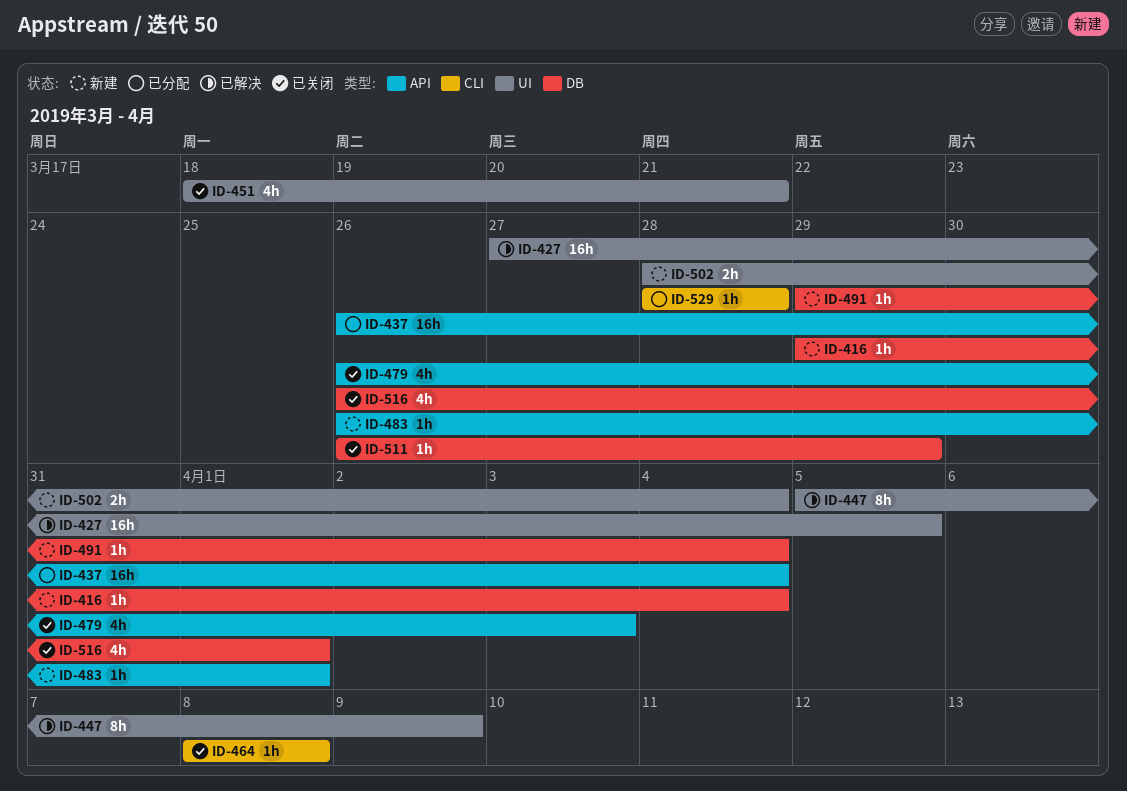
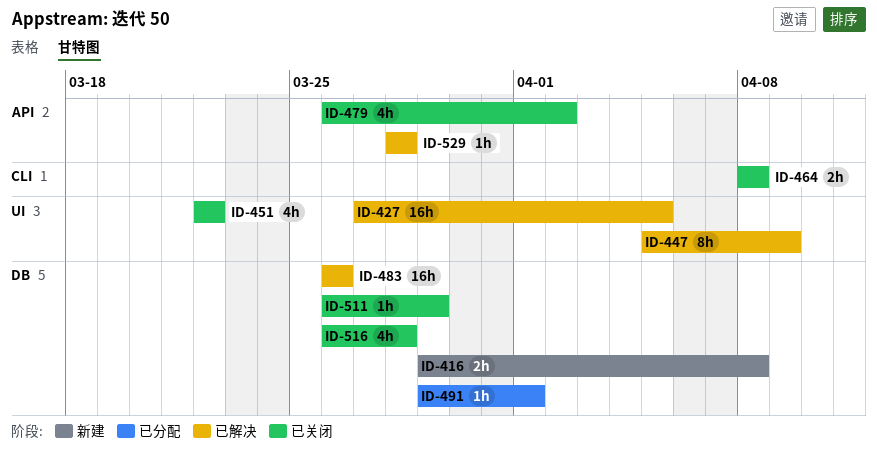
ID-416, estimate: 1h -> 2h
ID-416, due: Apr 4 -> Apr 8
ID-437: present -> none
ID-451, start: Mar 18 -> Mar 22
ID-451, due: Mar 21 -> Mar 22
ID-464, estimate: 1h -> 2h
ID-479, due: Apr 3 -> Apr 2
ID-483, status: 新建 -> 已解决
ID-483, label: API -> DB
ID-483, estimate: 1h -> 16h
ID-483, due: Apr 1 -> Mar 26
ID-491, status: 新建 -> 已分配
ID-491, due: Apr 4 -> Apr 1
ID-502: present -> none
ID-516, due: Apr 1 -> Mar 28
ID-529, status: 已分配 -> 已解决
ID-529, label: CLI -> API

